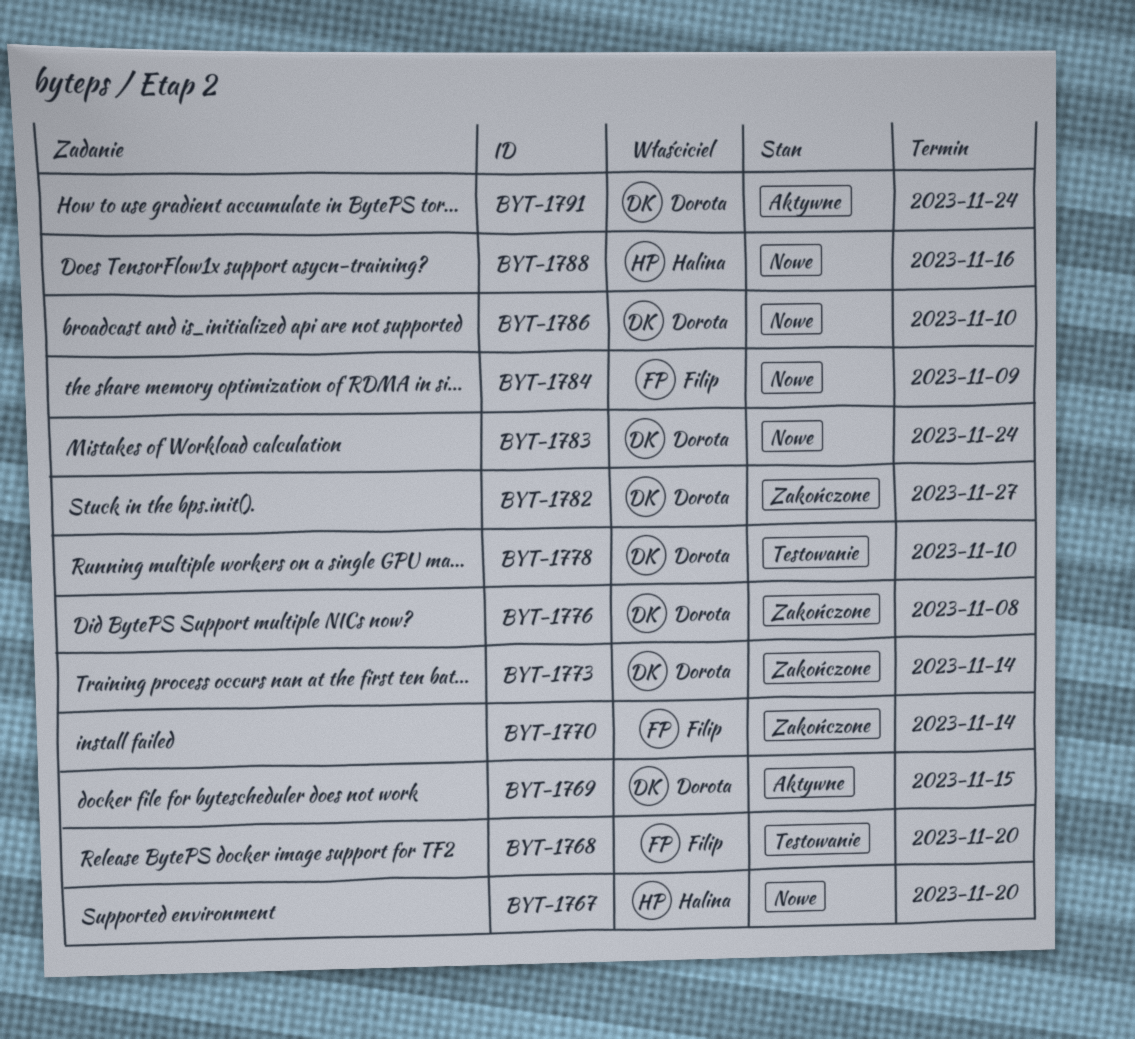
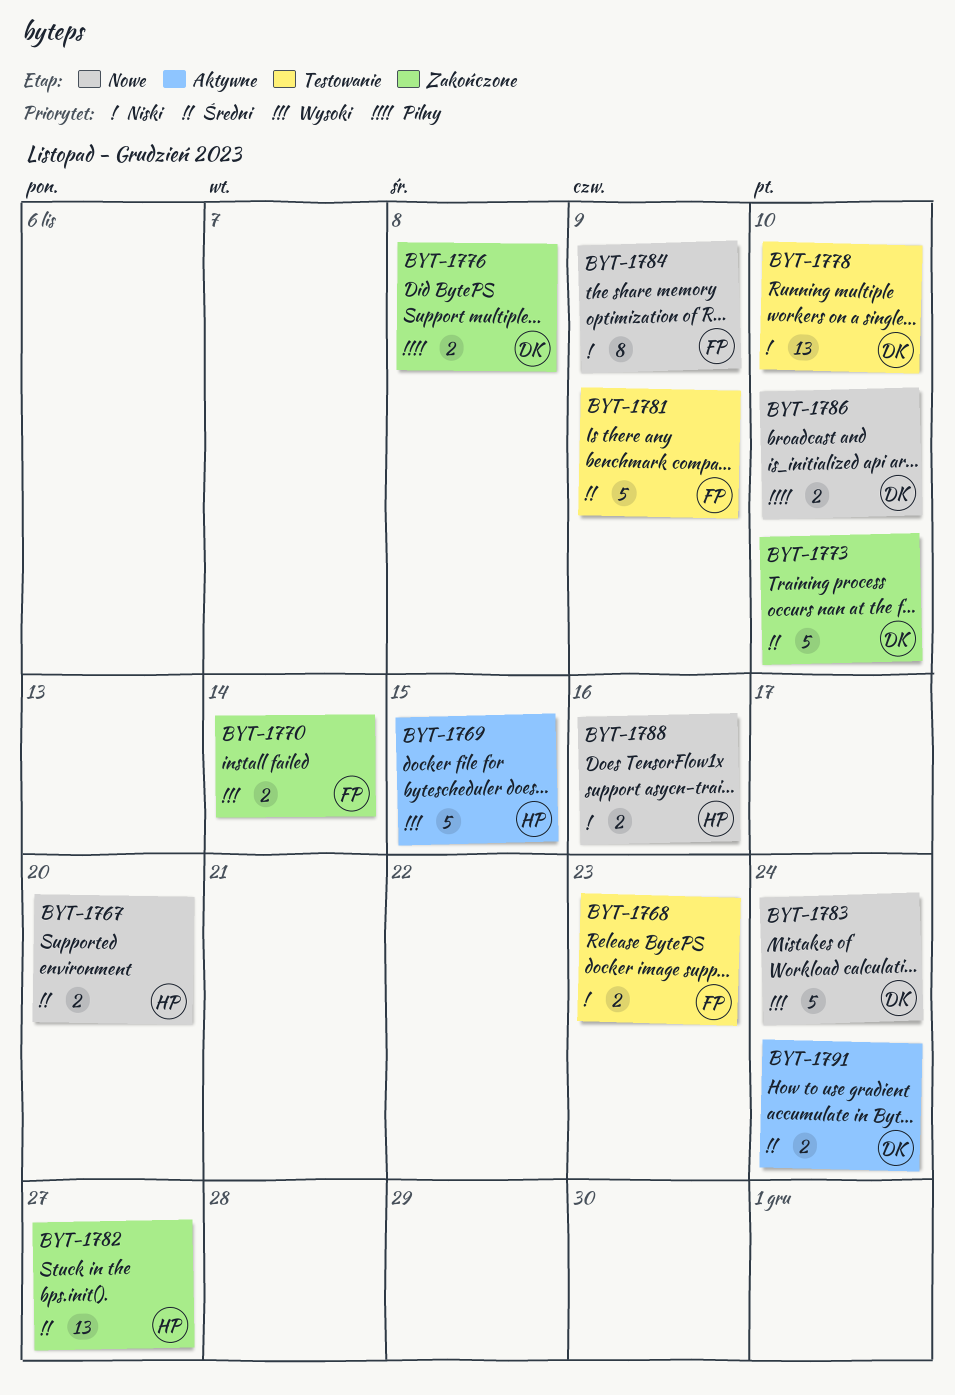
BYT-1768, due: Nov 20 -> Nov 23
BYT-1769, owner: Dorota -> Halina
BYT-1773, due: Nov 14 -> Nov 10
BYT-1781: none -> present
BYT-1782, owner: Dorota -> Halina

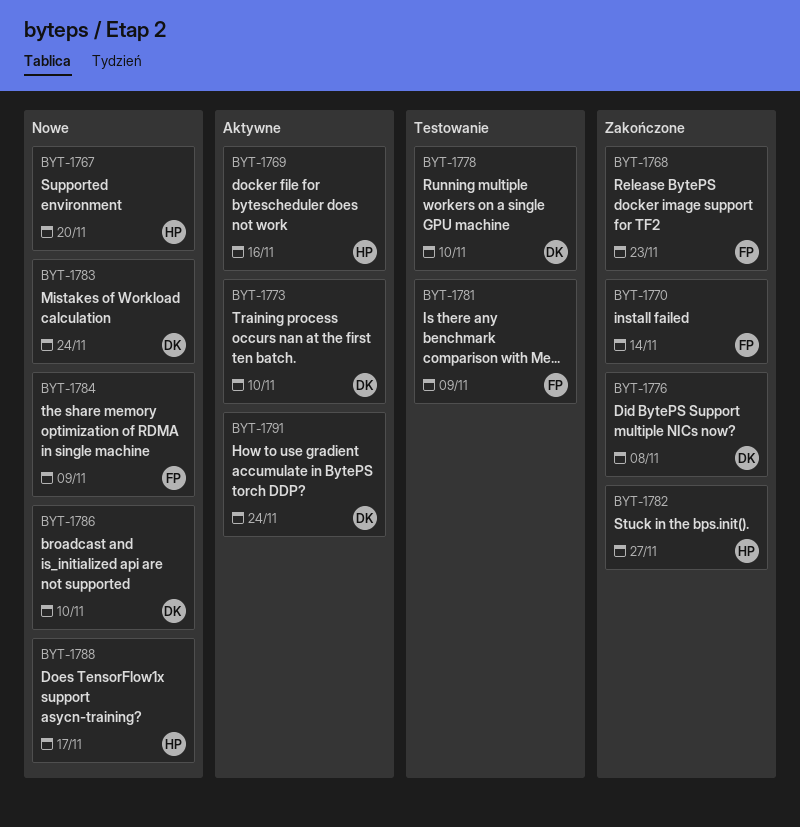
BYT-1768, status: Testowanie -> Zakończone
BYT-1769, due: Nov 15 -> Nov 16
BYT-1773, status: Zakończone -> Aktywne
BYT-1788, due: Nov 16 -> Nov 17

